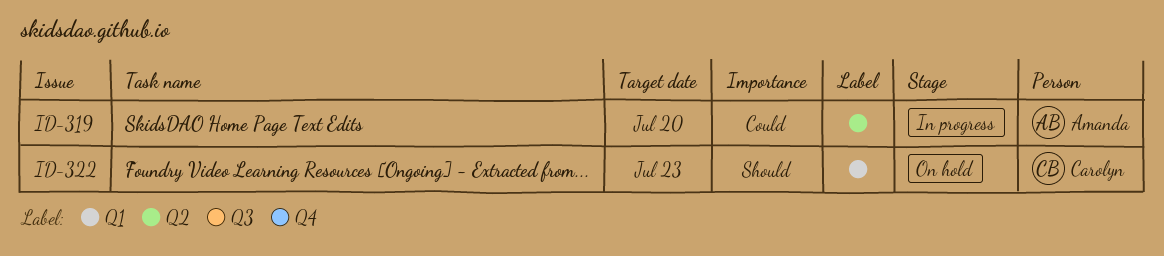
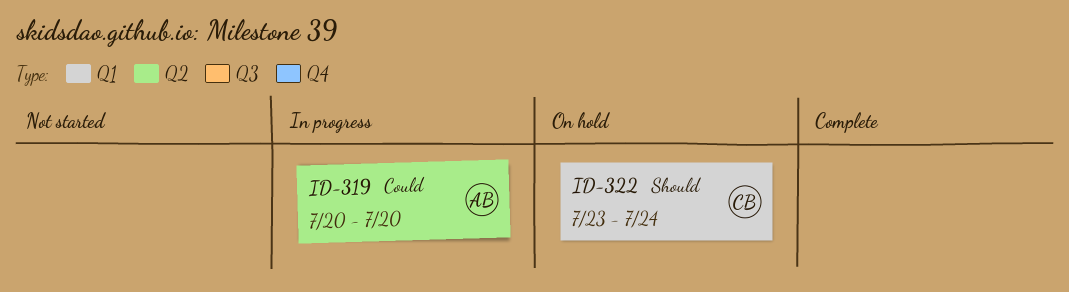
ID-322, due: Jul 23 -> Jul 24

